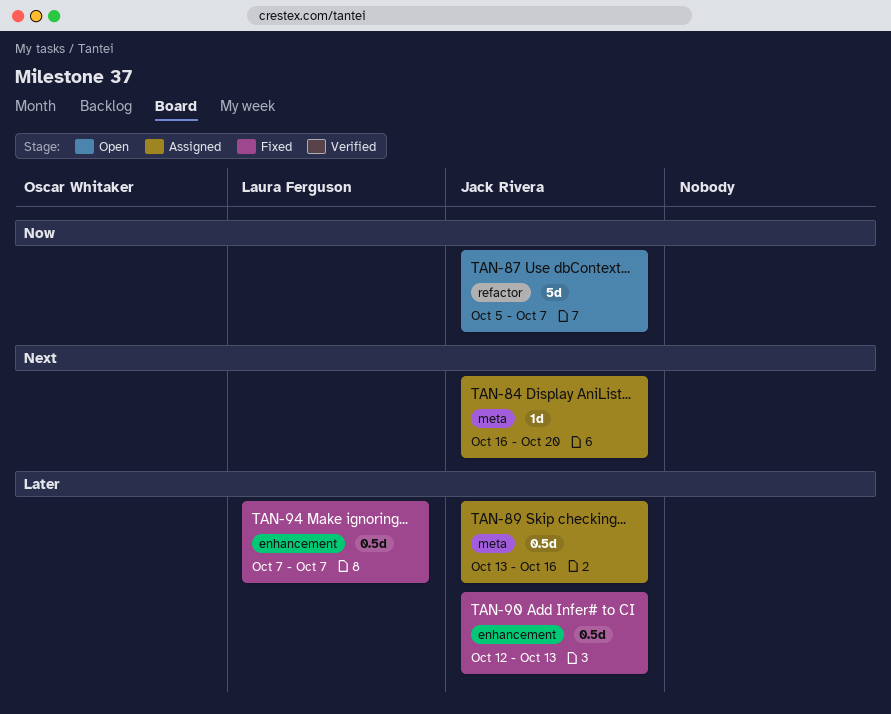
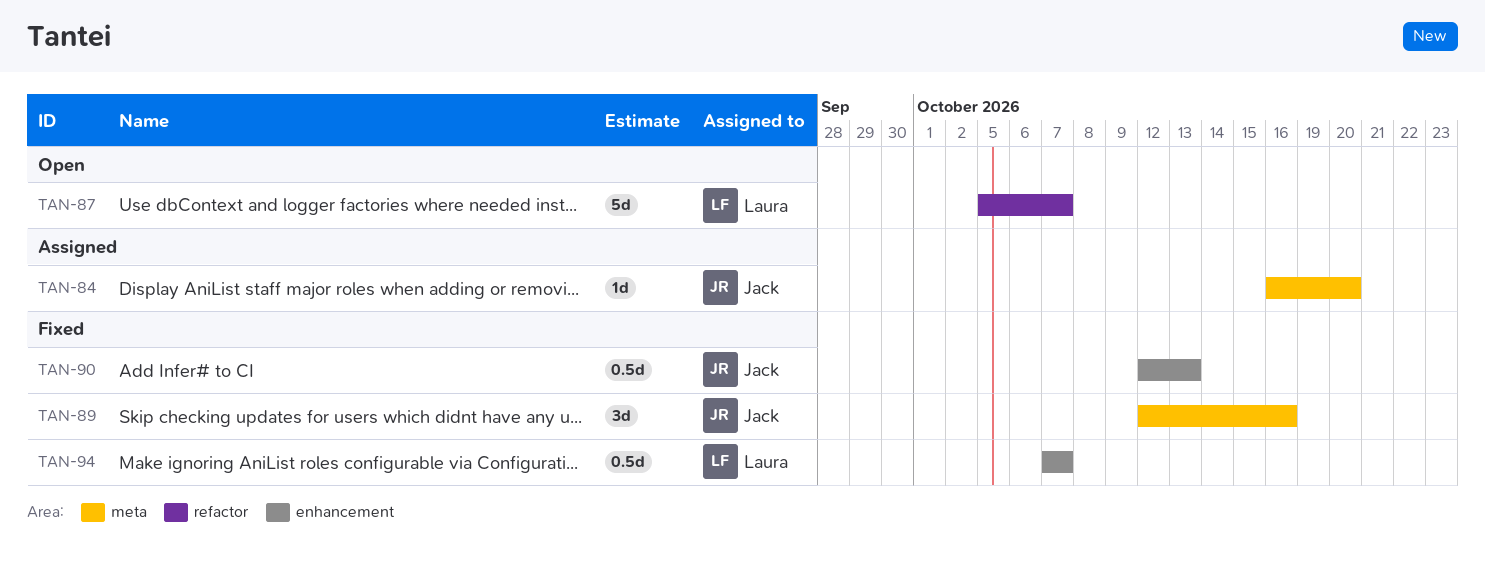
TAN-87, owner: Jack Rivera -> Laura Ferguson
TAN-89, status: Assigned -> Fixed
TAN-89, estimate: 0.5d -> 3d
TAN-89, start: Oct 13 -> Oct 12

